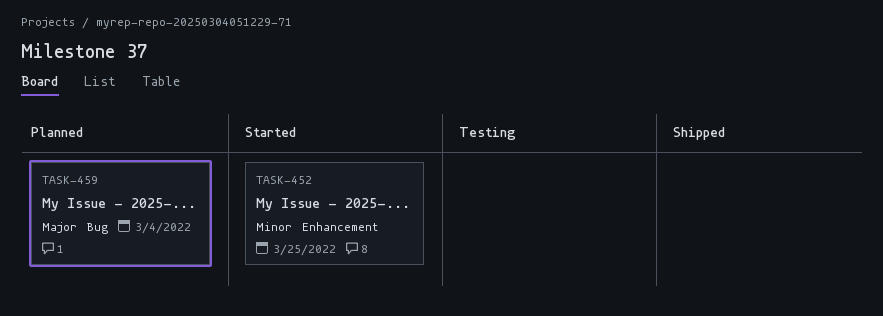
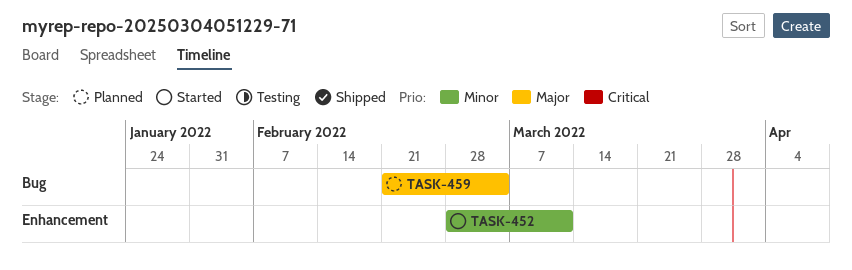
TASK-452, due: Mar 25 -> Mar 11

